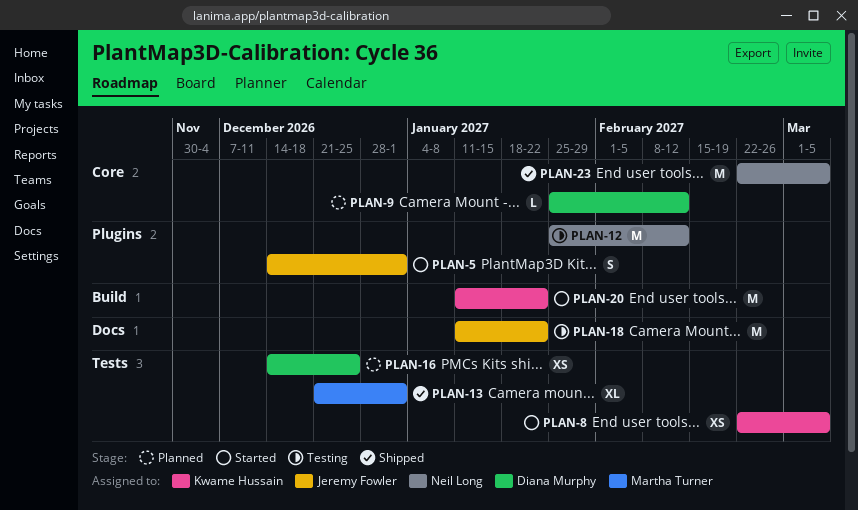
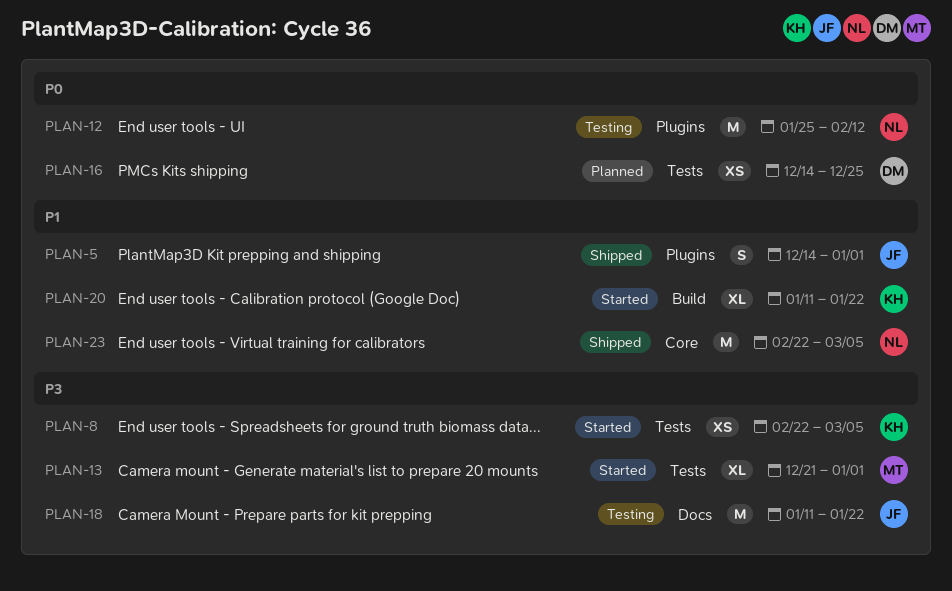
PLAN-5, status: Started -> Shipped
PLAN-9: present -> none
PLAN-13, status: Shipped -> Started
PLAN-20, estimate: M -> XL

